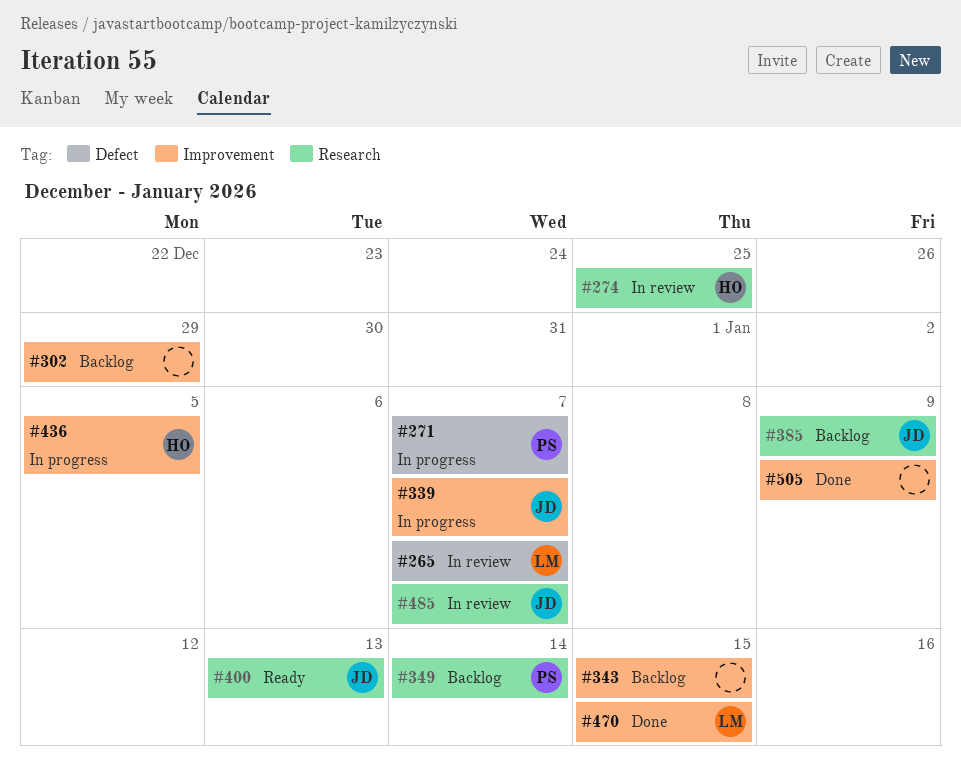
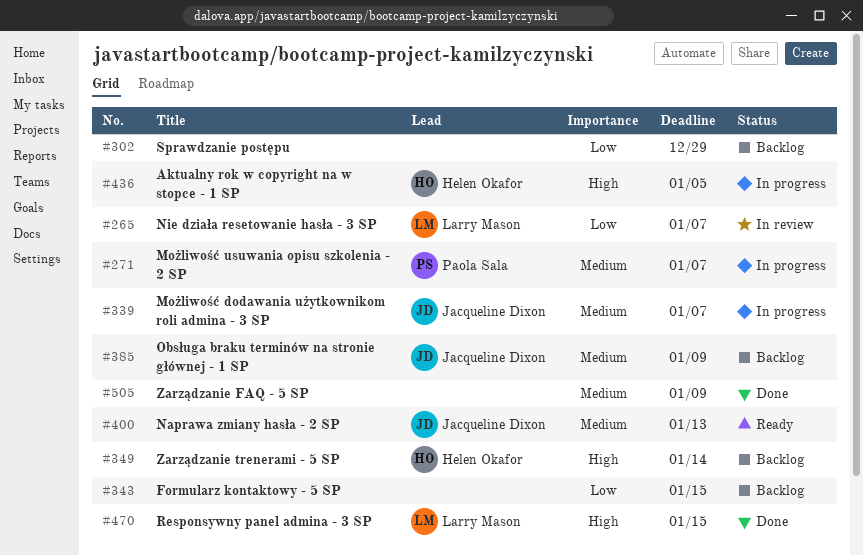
#274: present -> none
#349, owner: Paola Sala -> Helen Okafor
#485: present -> none

